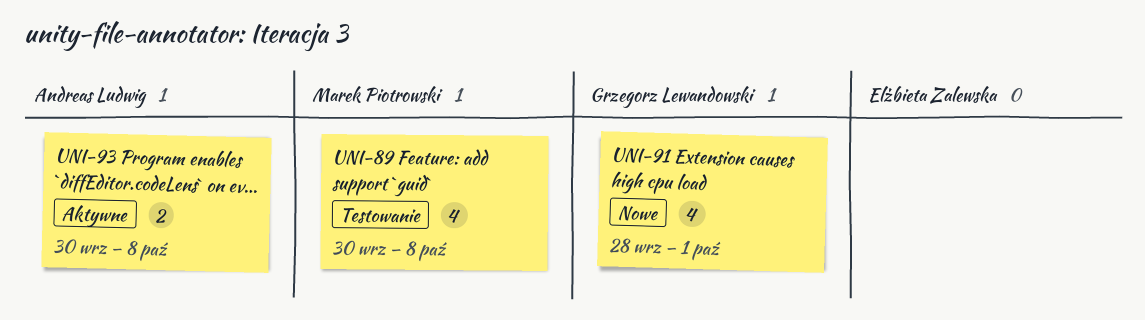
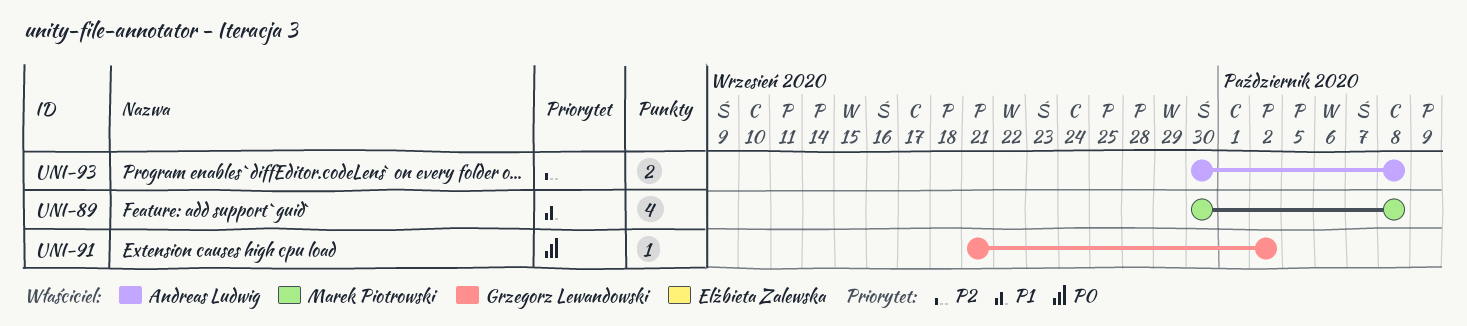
UNI-91, estimate: 4 -> 1
UNI-91, start: Sep 28 -> Sep 21
UNI-91, due: Oct 1 -> Oct 2

